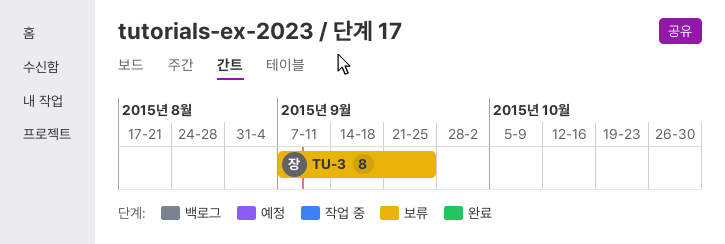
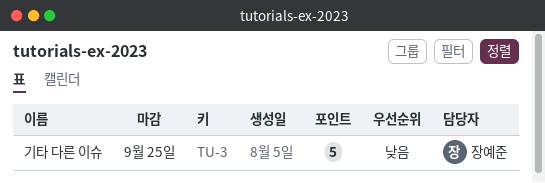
TU-3, estimate: 8 -> 5

